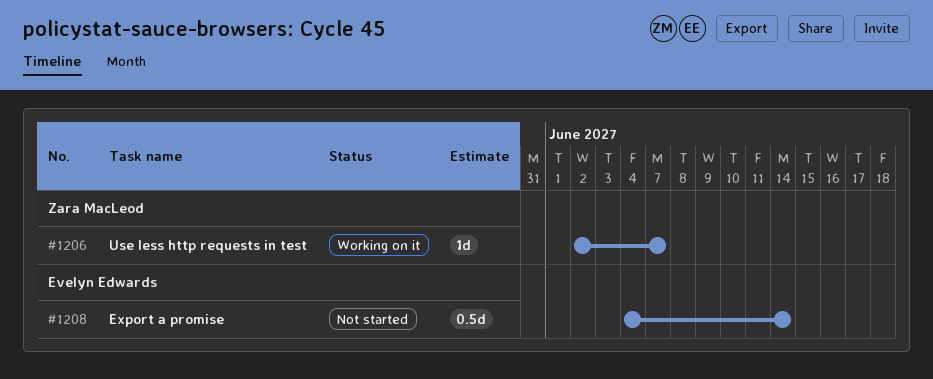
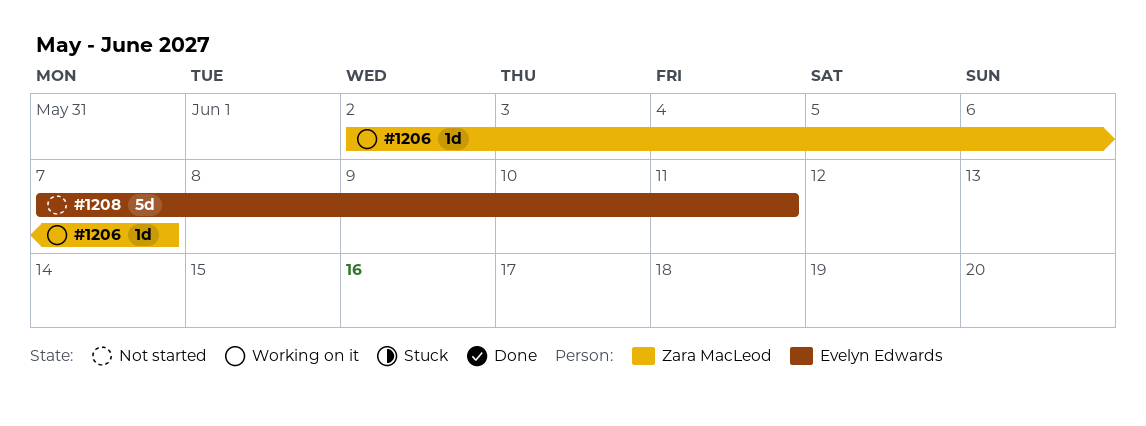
#1208, estimate: 0.5d -> 5d
#1208, start: Jun 4 -> Jun 7
#1208, due: Jun 14 -> Jun 11

